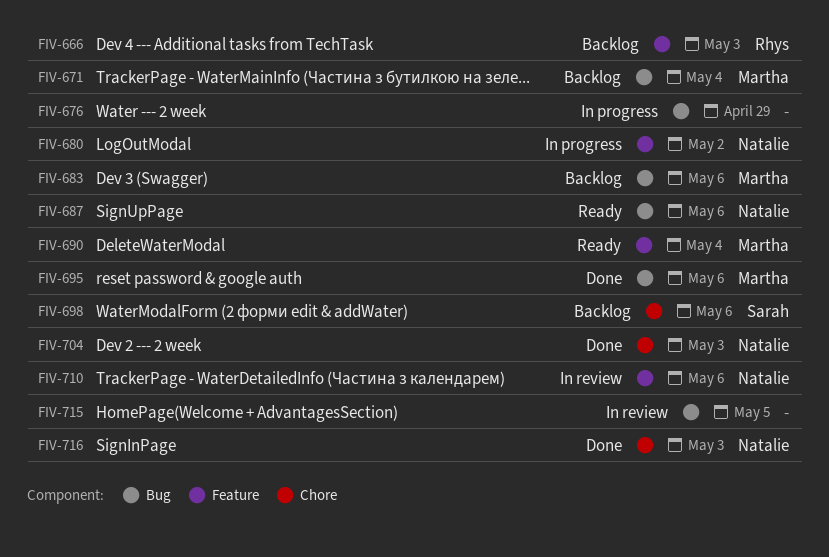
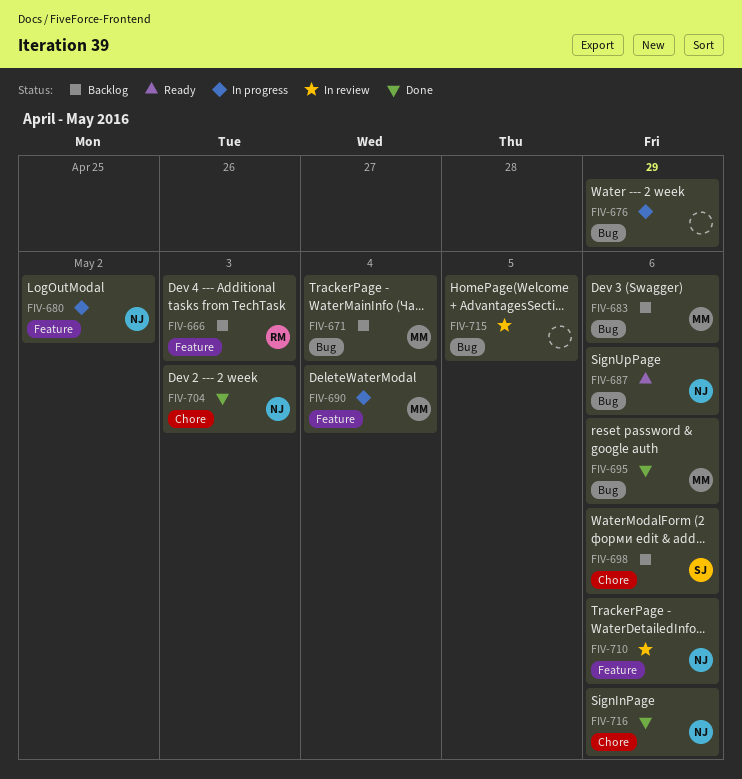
FIV-690, status: Ready -> In progress
FIV-716, due: May 3 -> May 6

